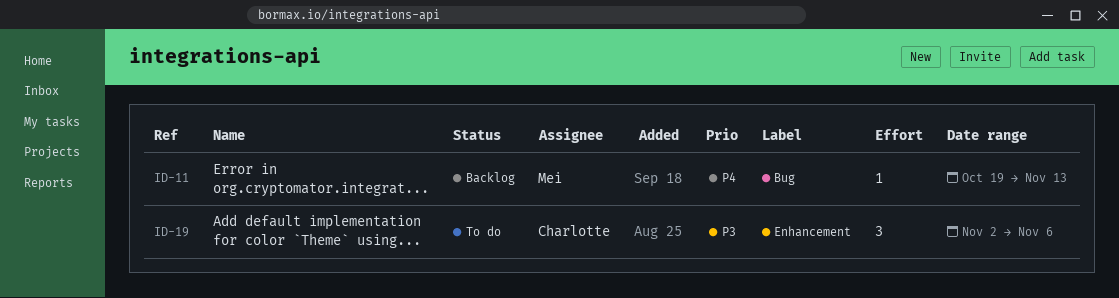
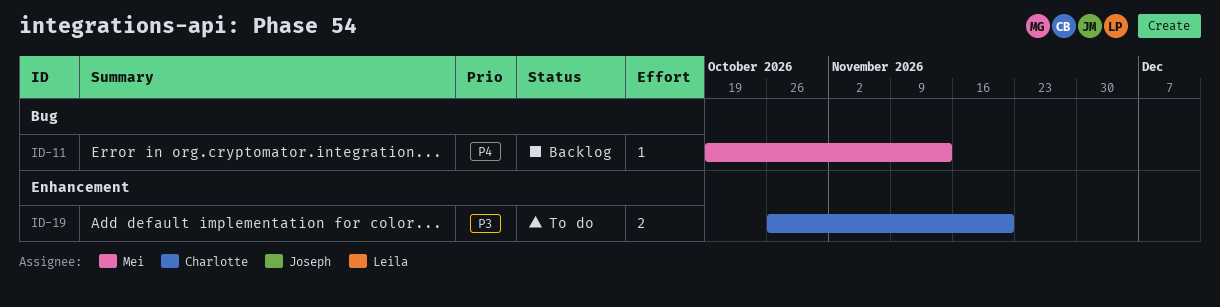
ID-19, estimate: 3 -> 2
ID-19, start: Nov 2 -> Oct 26
ID-19, due: Nov 6 -> Nov 20

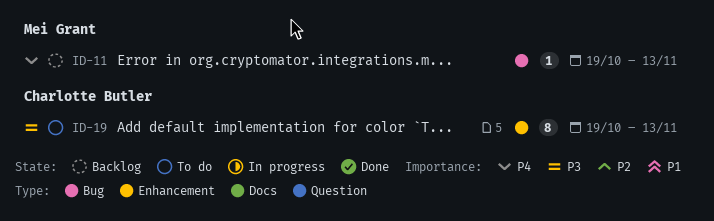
ID-19, estimate: 2 -> 8
ID-19, start: Oct 26 -> Oct 19
ID-19, due: Nov 20 -> Nov 13

